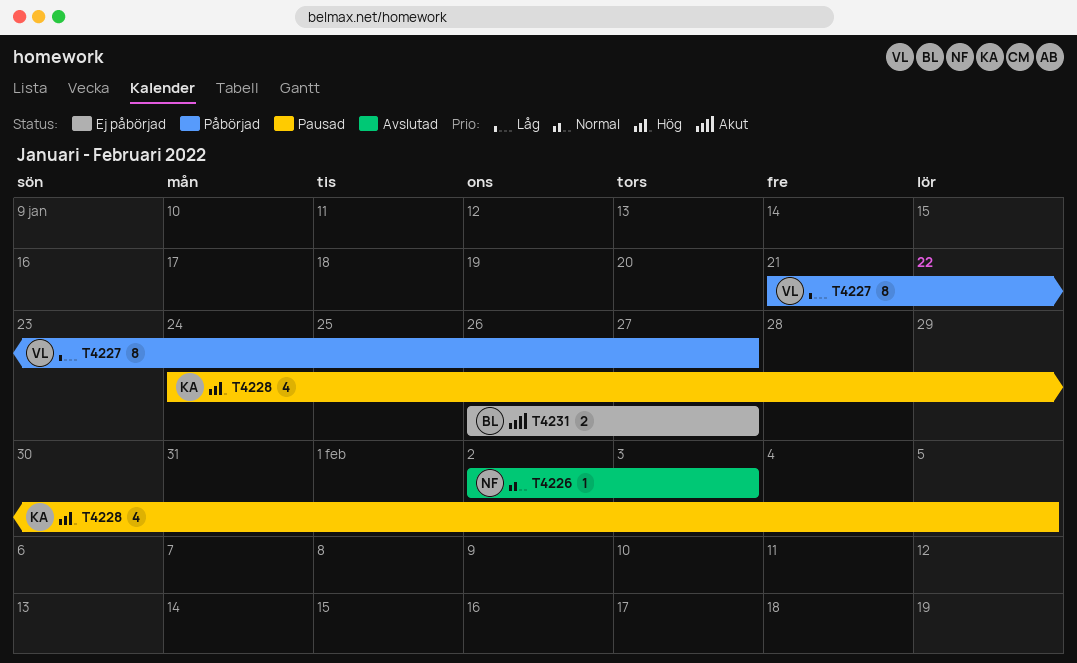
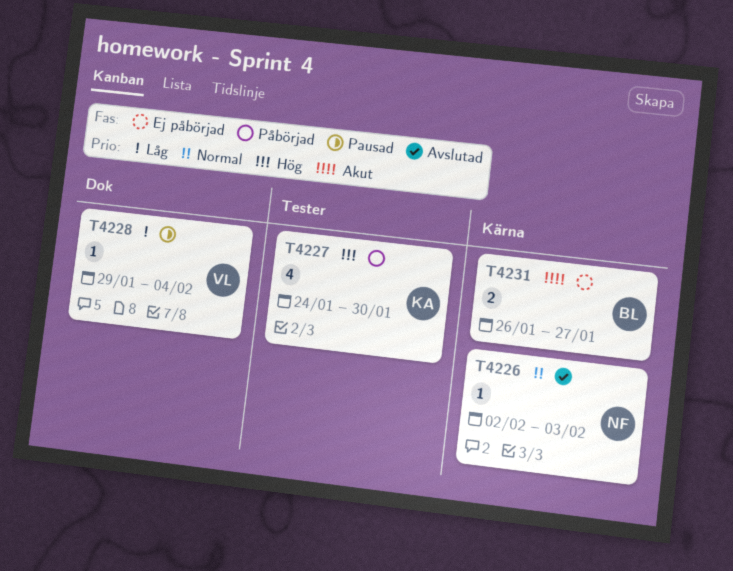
T4227, owner: VL -> KA
T4227, priority: Låg -> Hög
T4227, estimate: 8 -> 4
T4227, start: Jan 21 -> Jan 24
T4227, due: Jan 27 -> Jan 30
T4228, owner: KA -> VL
T4228, priority: Hög -> Låg
T4228, estimate: 4 -> 1
T4228, start: Jan 24 -> Jan 29
T4228, due: Feb 5 -> Feb 4

